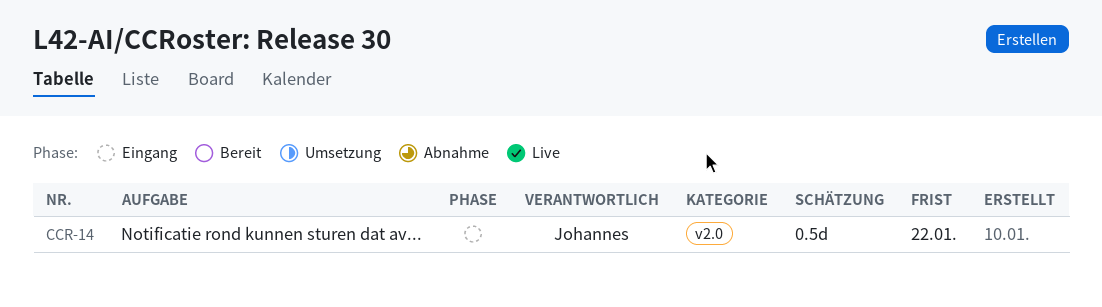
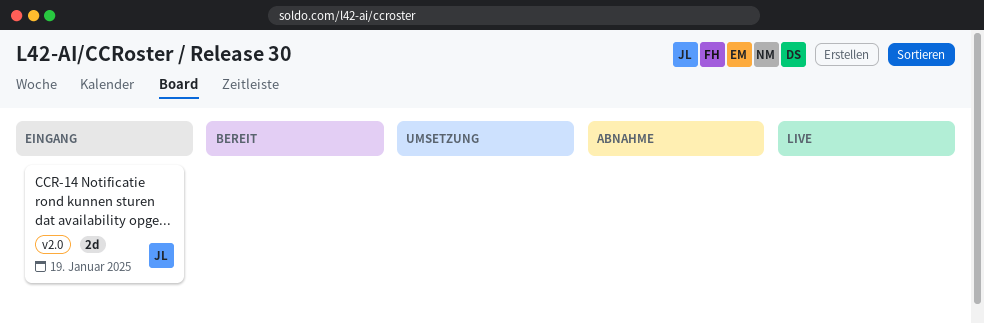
CCR-14, estimate: 0.5d -> 2d
CCR-14, due: Jan 22 -> Jan 19

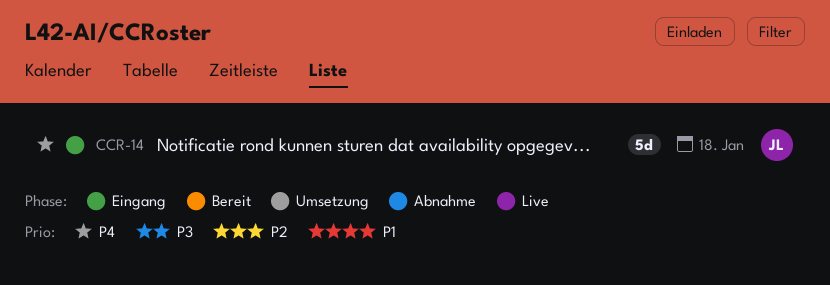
CCR-14, estimate: 2d -> 5d
CCR-14, due: Jan 19 -> Jan 18

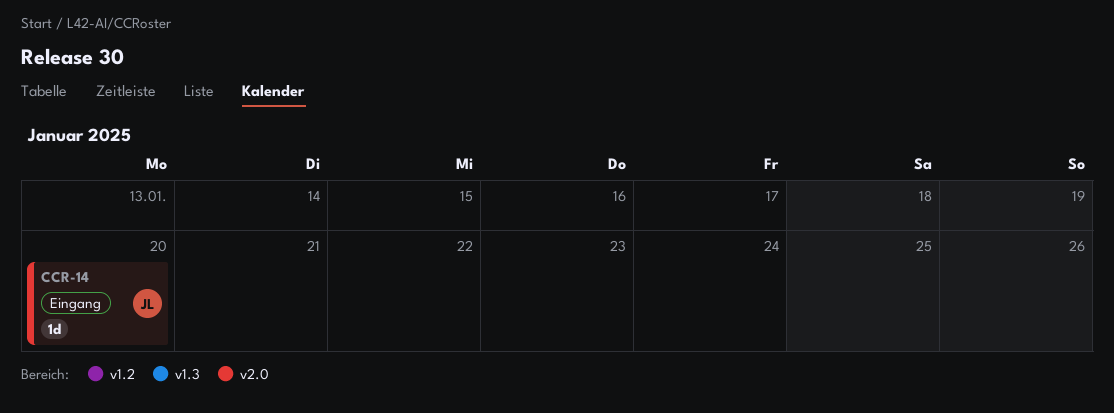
CCR-14, estimate: 5d -> 1d
CCR-14, due: Jan 18 -> Jan 20

